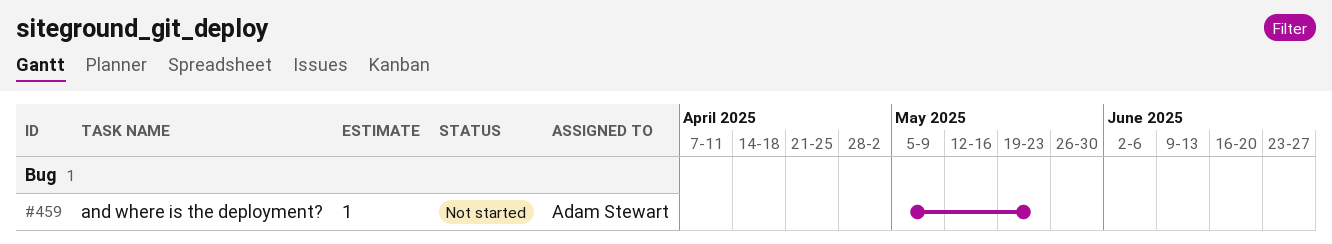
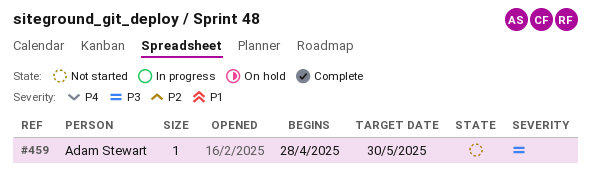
#459, start: May 5 -> Apr 28
#459, due: May 23 -> May 30

